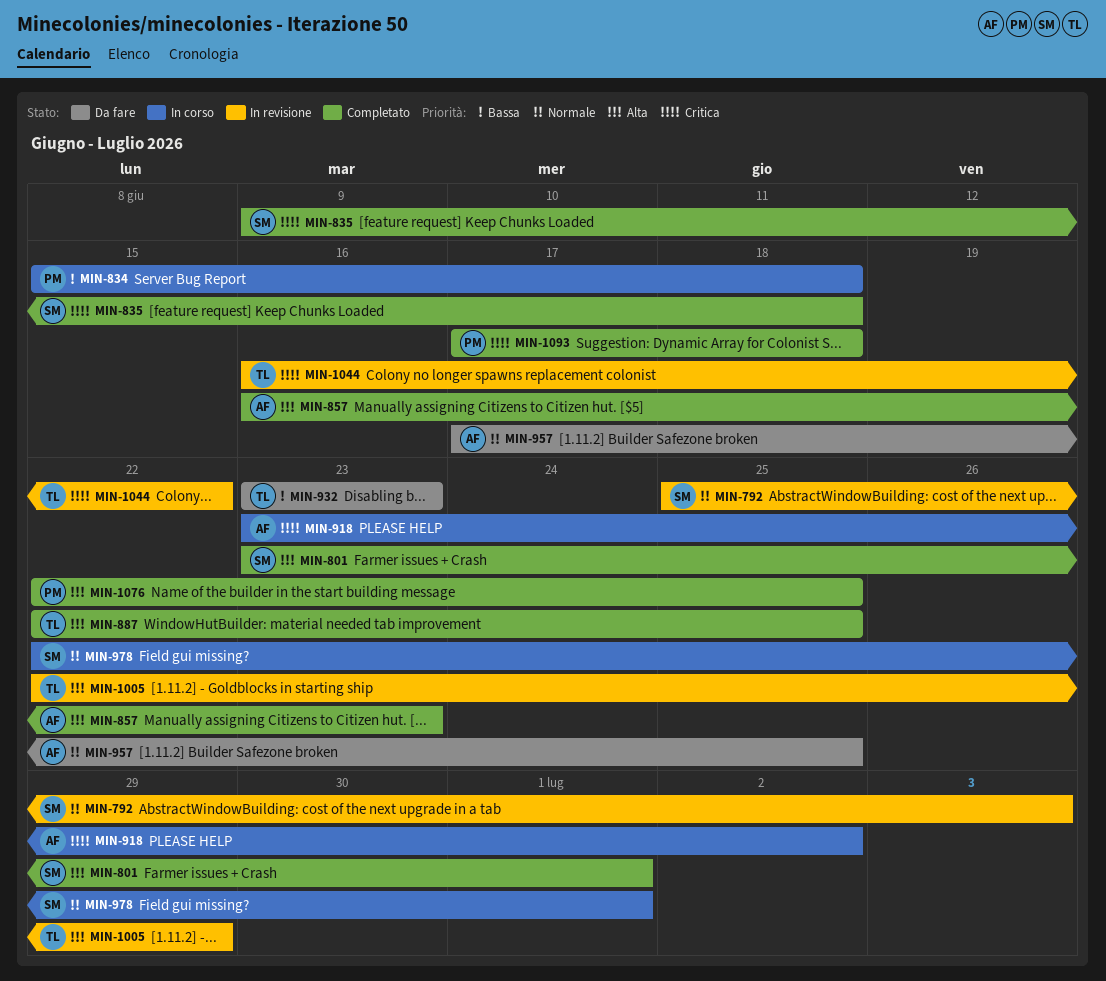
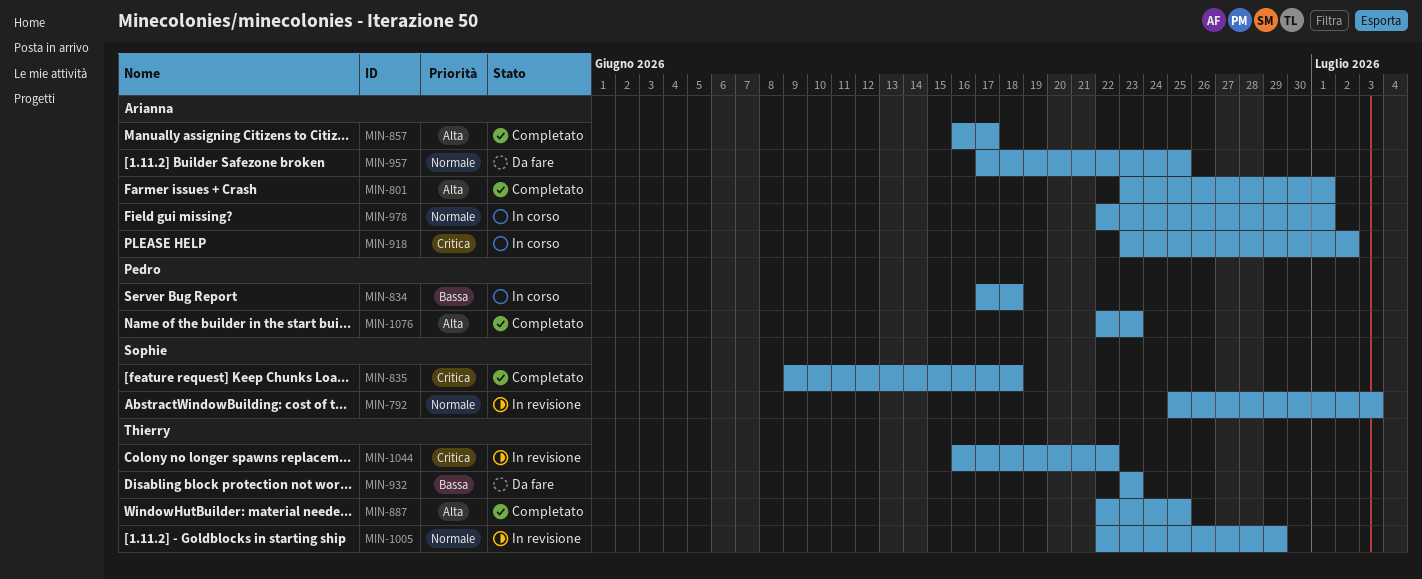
MIN-801, owner: Sophie -> Arianna
MIN-834, start: Jun 15 -> Jun 17
MIN-857, due: Jun 23 -> Jun 17
MIN-978, owner: Sophie -> Arianna
MIN-1005, priority: Alta -> Normale
MIN-1076, due: Jun 25 -> Jun 23
MIN-1093: present -> none

